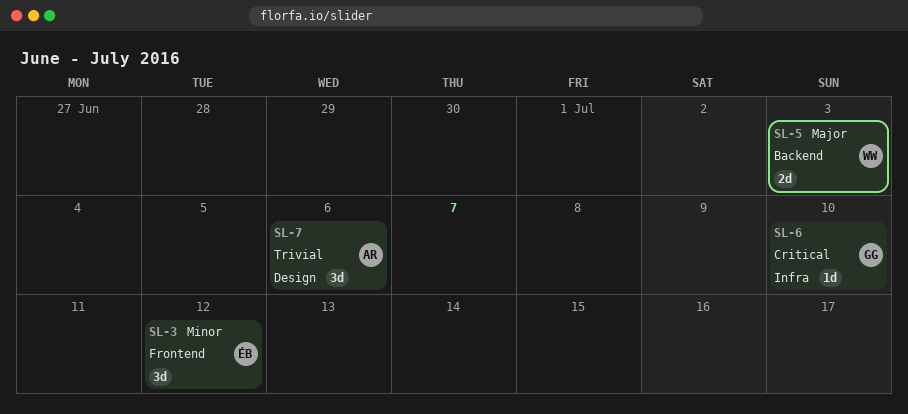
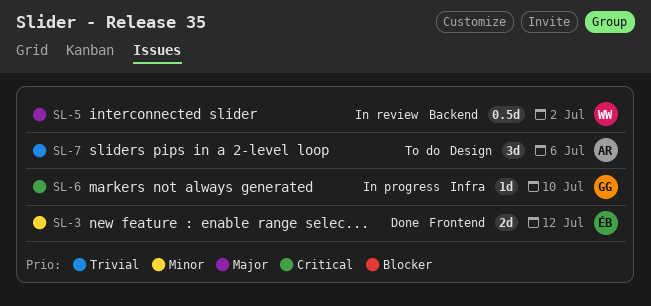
SL-3, estimate: 3d -> 2d
SL-5, estimate: 2d -> 0.5d
SL-5, due: Jul 3 -> Jul 2

